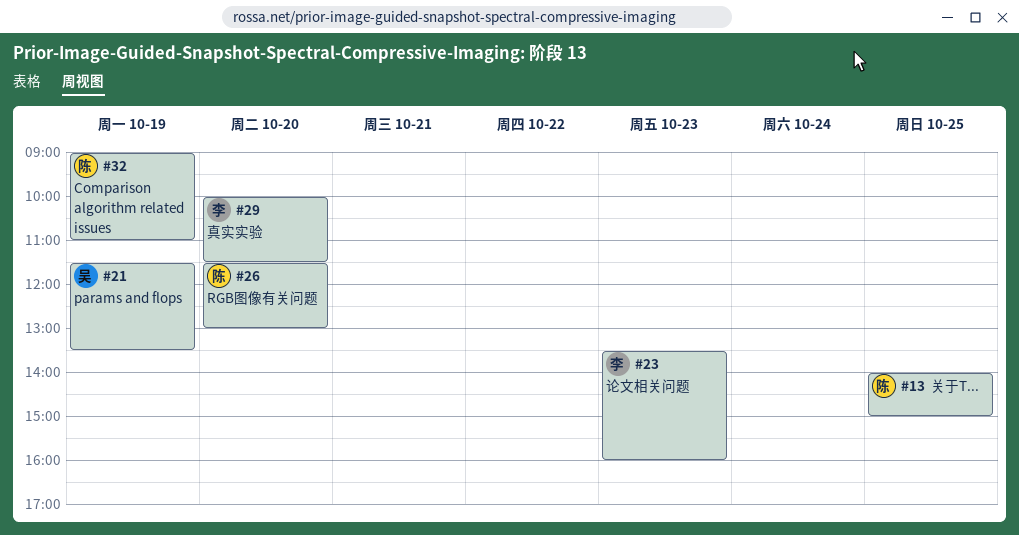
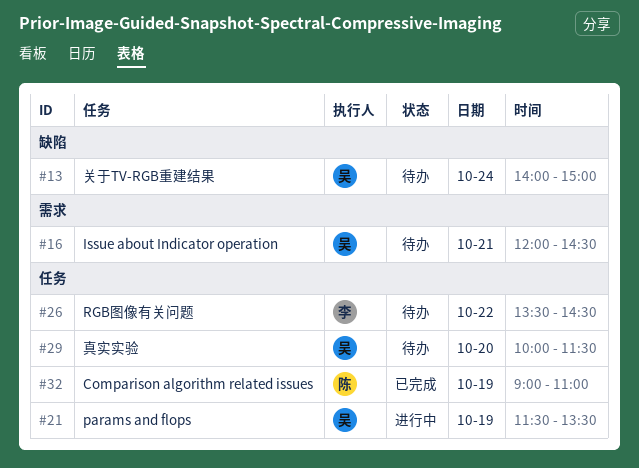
#13, owner: 陈 -> 吴
#13, day: Oct 25 -> Oct 24
#16: none -> present
#23: present -> none
#26, owner: 陈 -> 李
#26, day: Oct 20 -> Oct 22
#26, begins: 11:30 -> 13:30
#26, ends: 13:00 -> 14:30
#29, owner: 李 -> 吴

